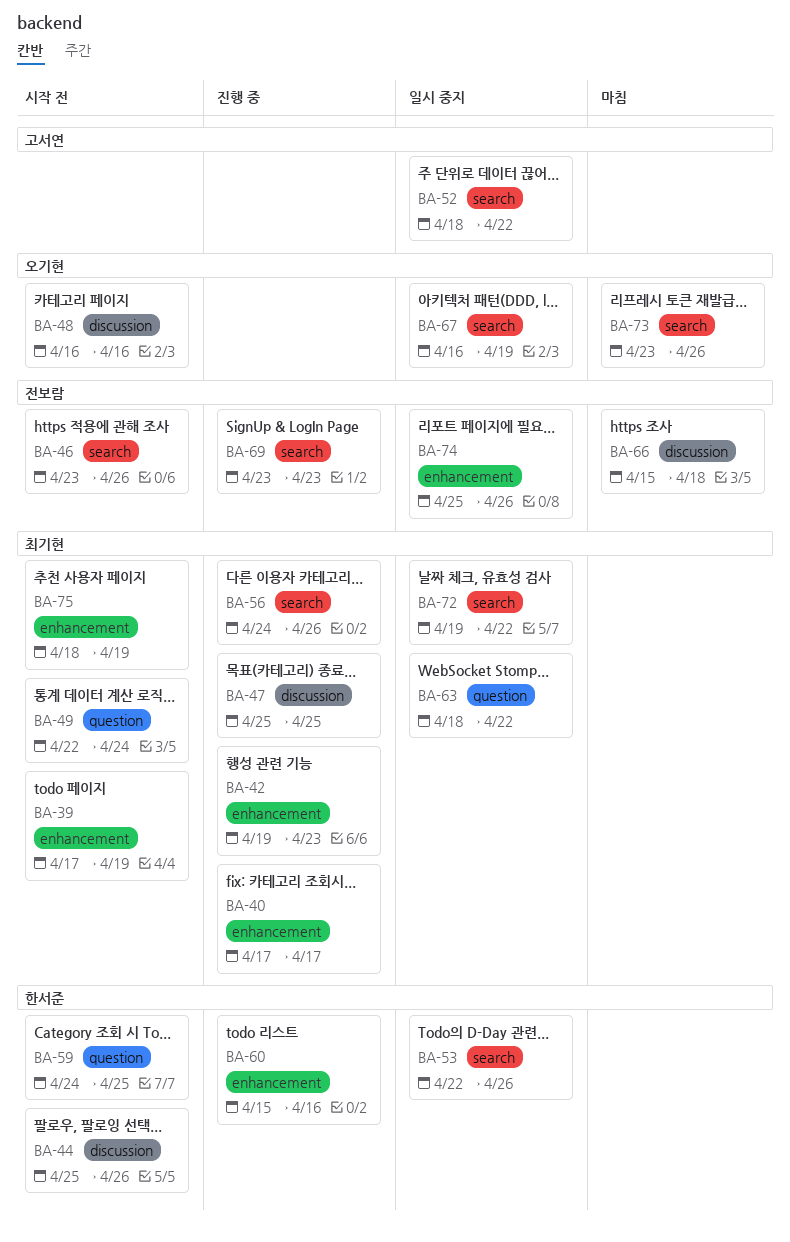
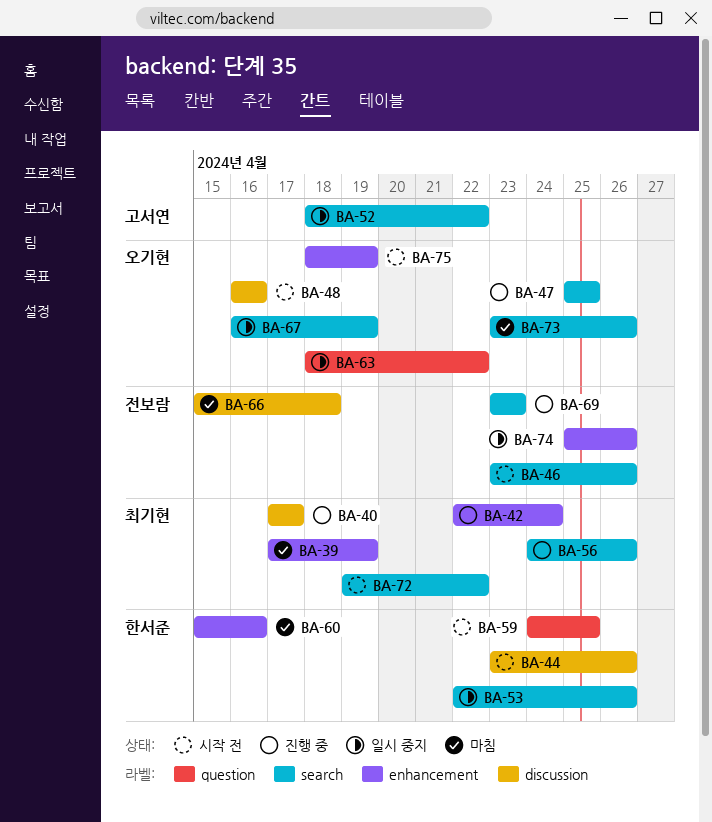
BA-39, status: 시작 전 -> 마침
BA-40, label: enhancement -> discussion
BA-42, start: Apr 19 -> Apr 22
BA-42, due: Apr 23 -> Apr 24
BA-44, start: Apr 25 -> Apr 23
BA-47, owner: 최기현 -> 오기현
BA-47, label: discussion -> search
BA-49: present -> none
BA-60, status: 진행 중 -> 마침
BA-63, owner: 최기현 -> 오기현
BA-72, status: 일시 중지 -> 시작 전
BA-75, owner: 최기현 -> 오기현

